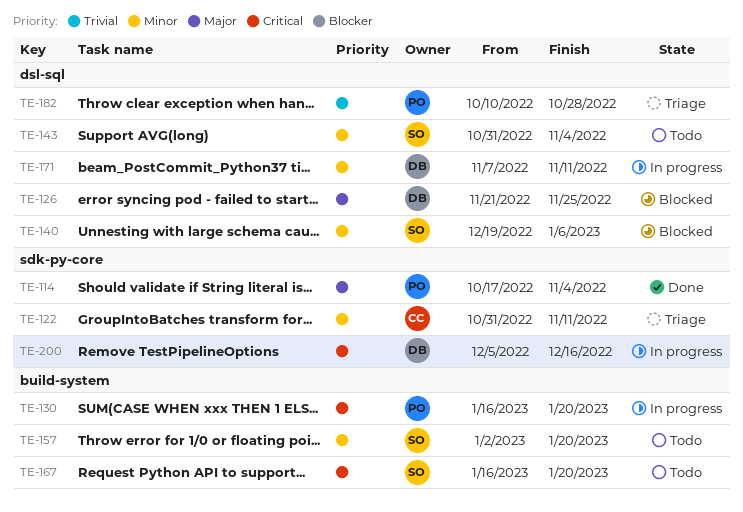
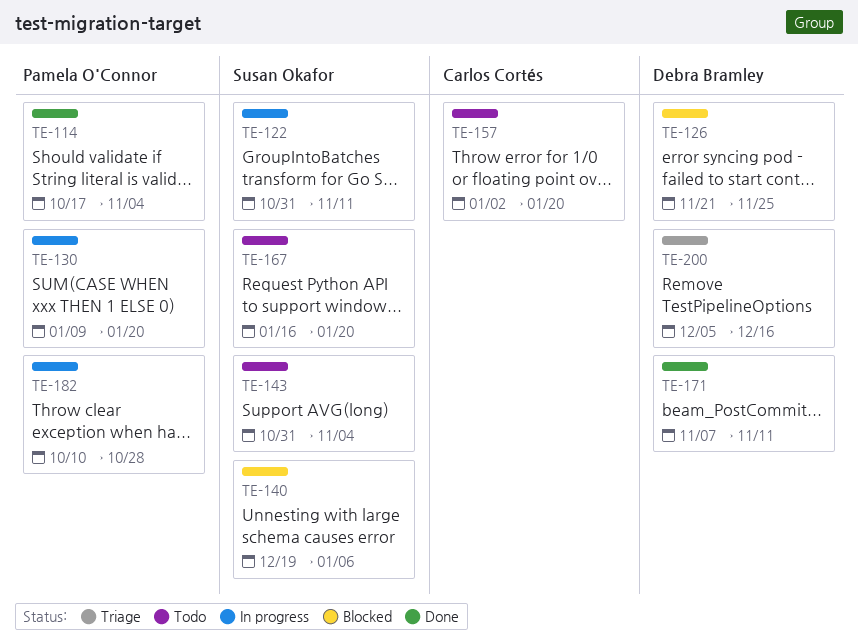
TE-122, status: Triage -> In progress
TE-122, owner: Carlos Cortés -> Susan Okafor
TE-130, start: Jan 16 -> Jan 9
TE-157, owner: Susan Okafor -> Carlos Cortés
TE-171, status: In progress -> Done
TE-182, status: Triage -> In progress
TE-200, status: In progress -> Triage

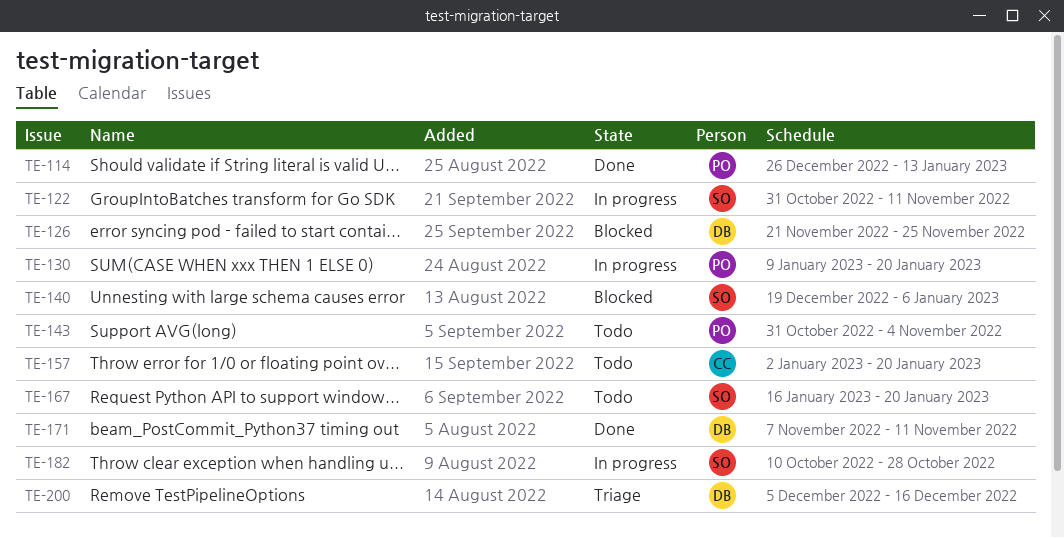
TE-114, start: Oct 17 -> Dec 26
TE-114, due: Nov 4 -> Jan 13
TE-143, owner: Susan Okafor -> Pamela O'Connor
TE-182, owner: Pamela O'Connor -> Susan Okafor

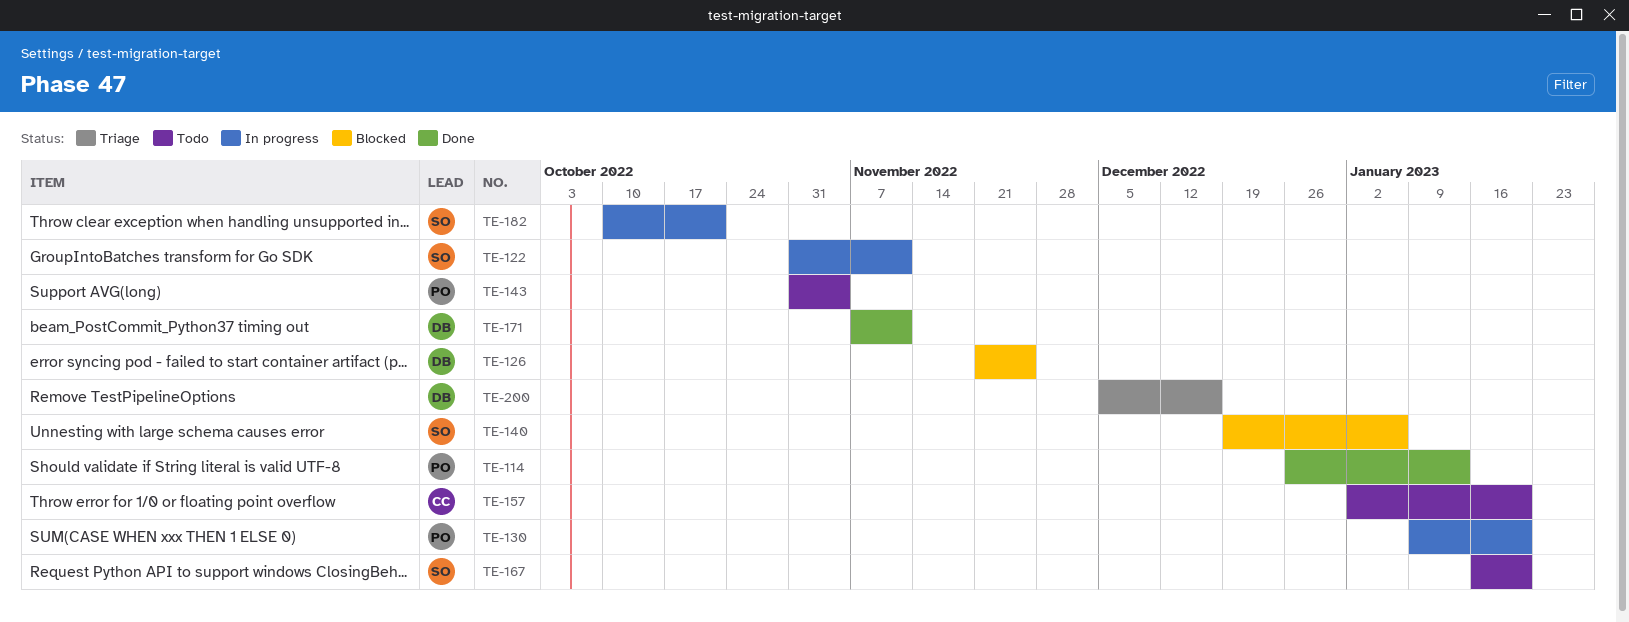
TE-182, due: Oct 28 -> Oct 21

